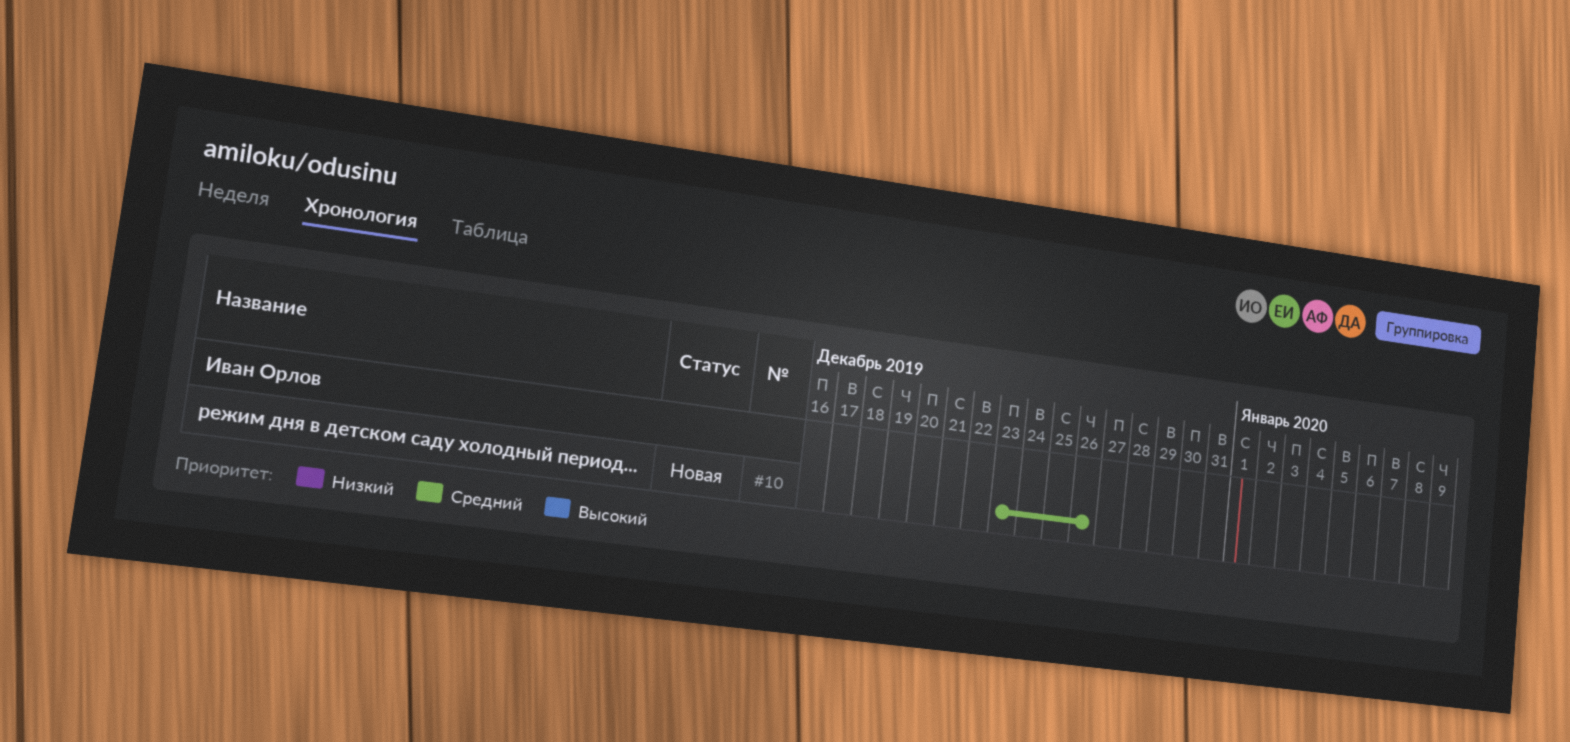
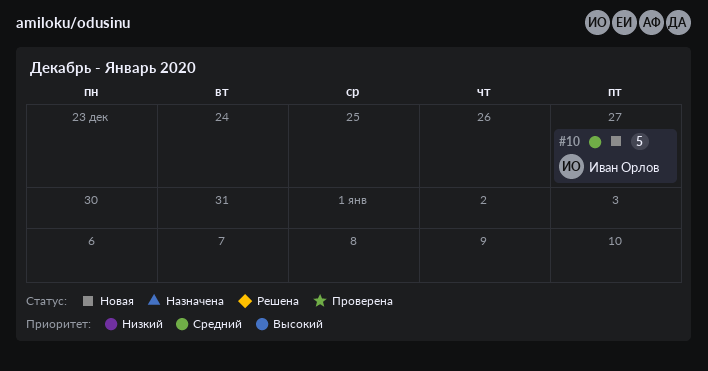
#10, due: Dec 26 -> Dec 27

